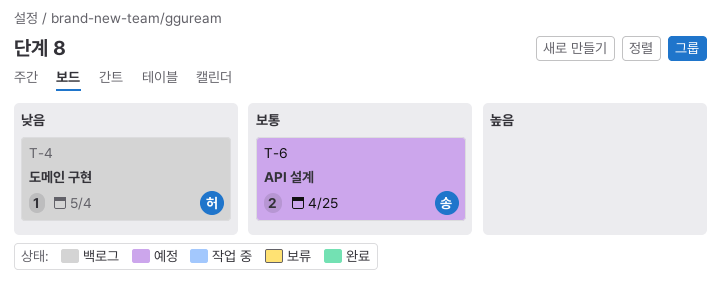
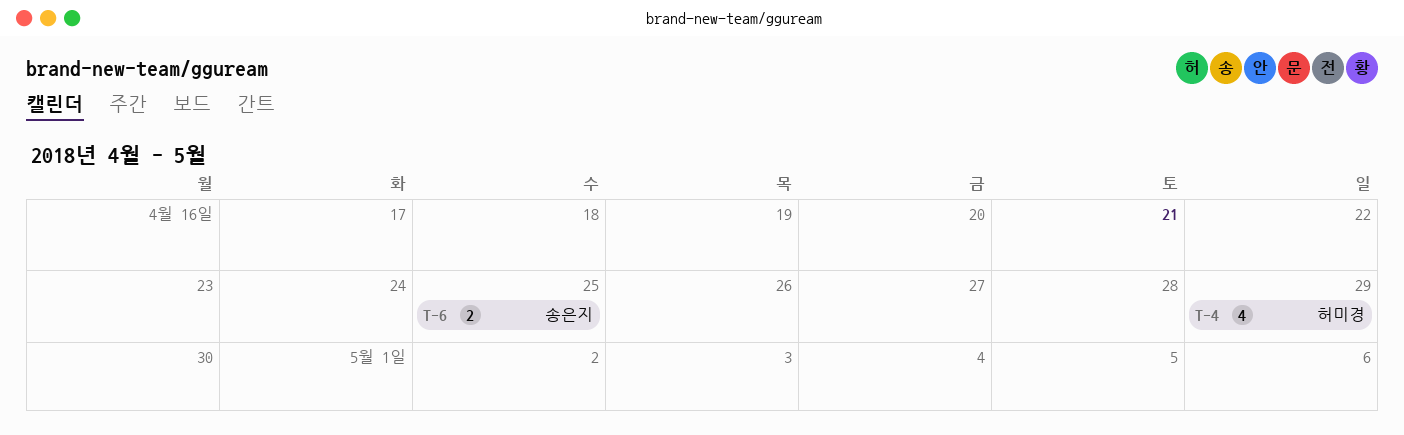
T-4, estimate: 1 -> 4
T-4, due: May 4 -> Apr 29

